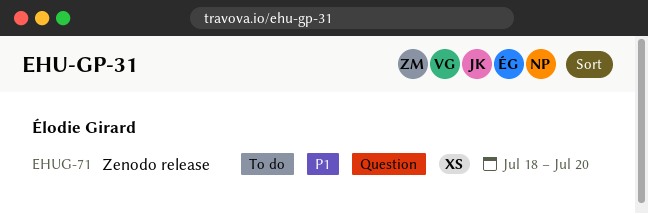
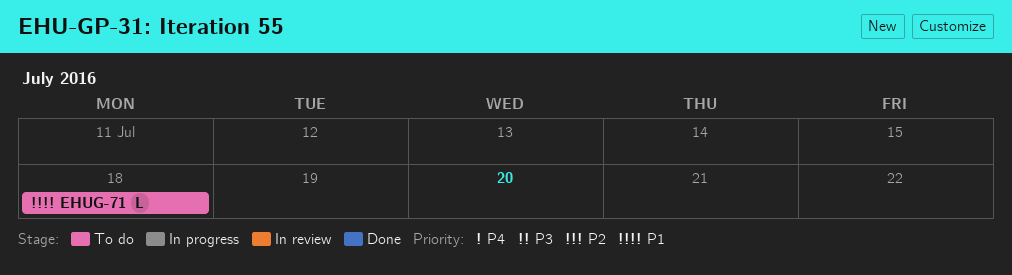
EHUG-71, estimate: XS -> L
EHUG-71, due: Jul 20 -> Jul 18

